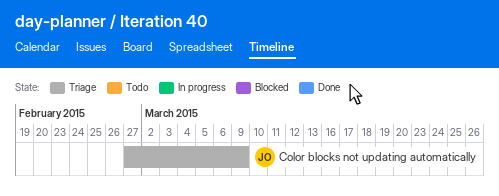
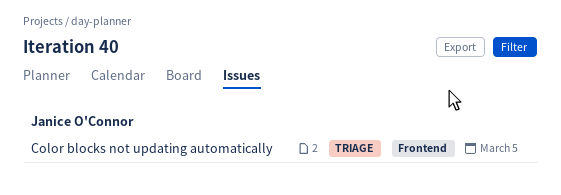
Color blocks not updating automatically, due: Mar 9 -> Mar 5

